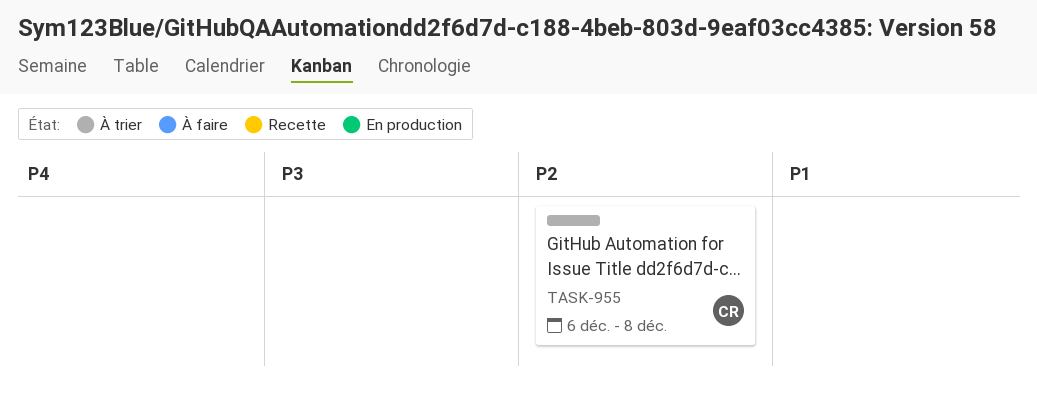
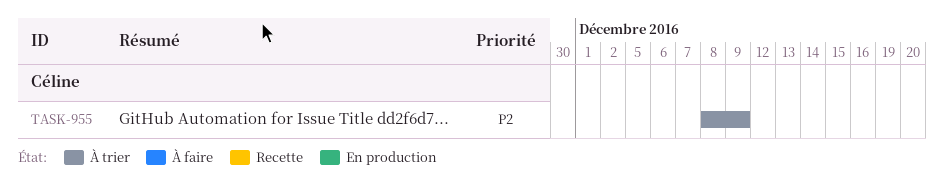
TASK-955, start: Dec 6 -> Dec 8
TASK-955, due: Dec 8 -> Dec 9

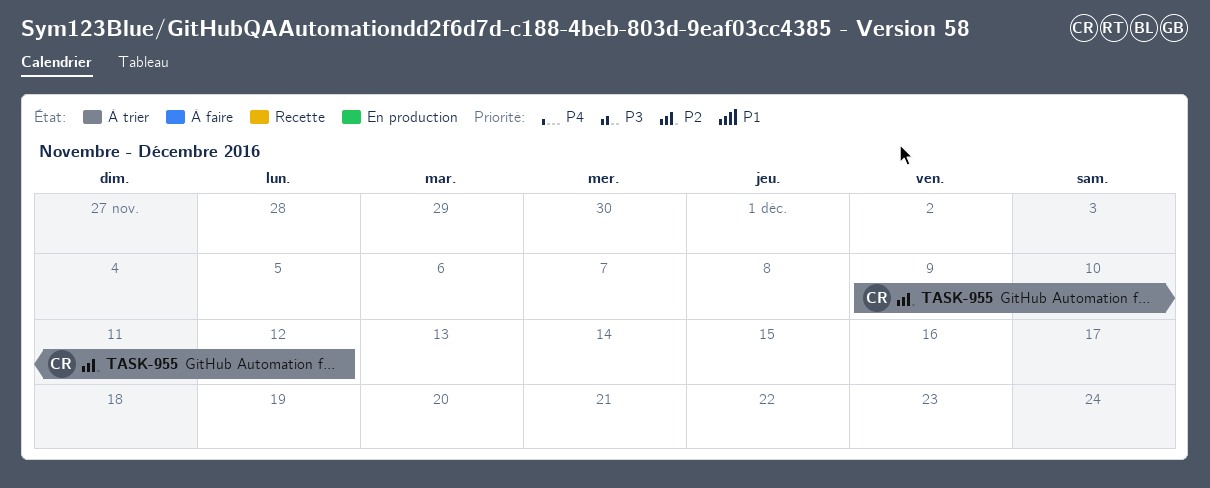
TASK-955, start: Dec 8 -> Dec 9
TASK-955, due: Dec 9 -> Dec 12

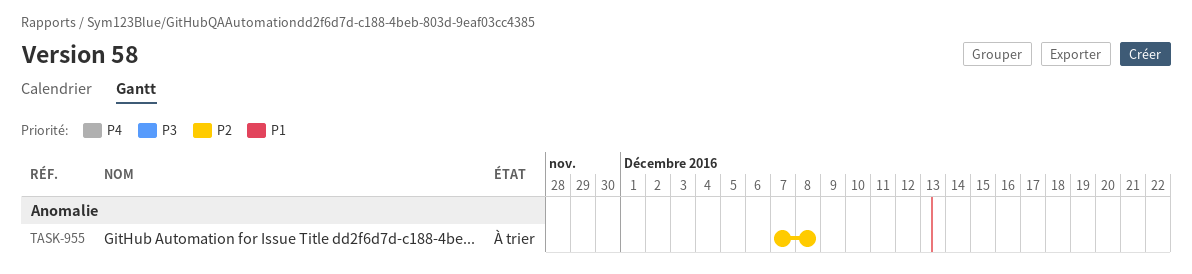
TASK-955, start: Dec 9 -> Dec 7
TASK-955, due: Dec 12 -> Dec 8

